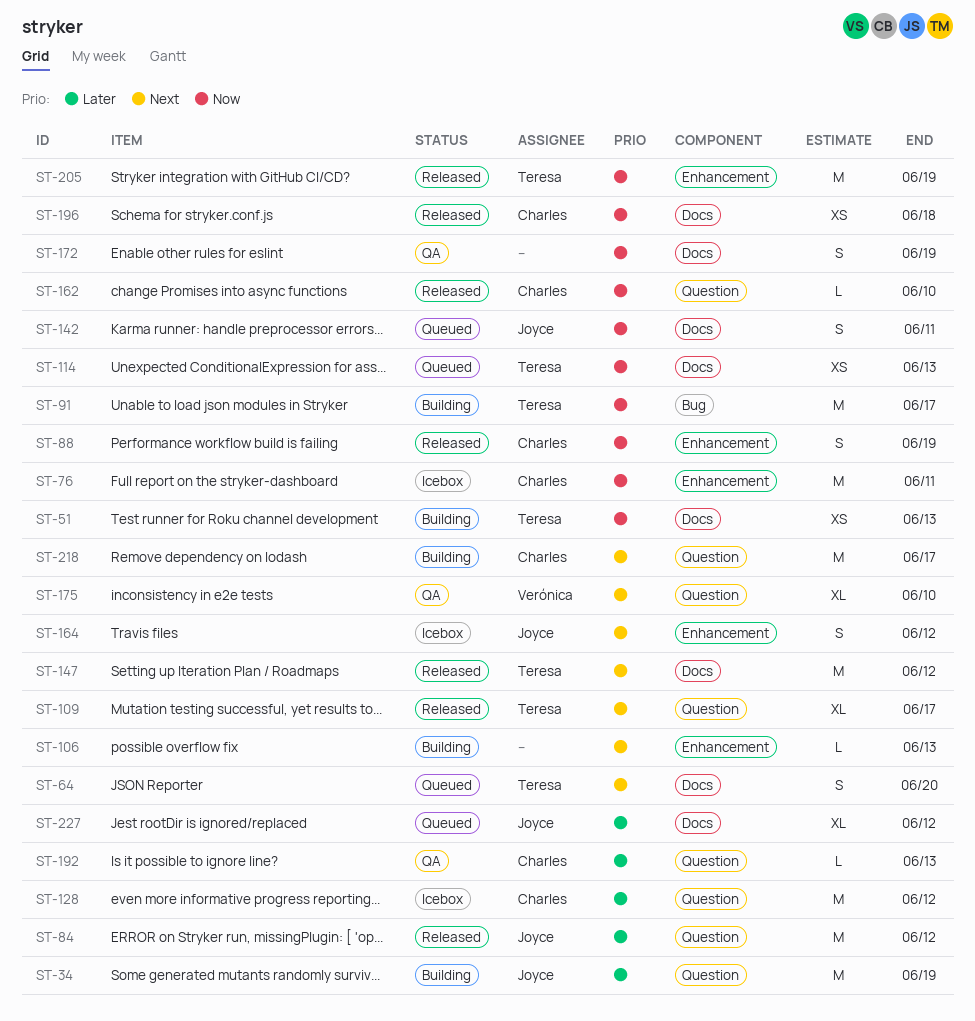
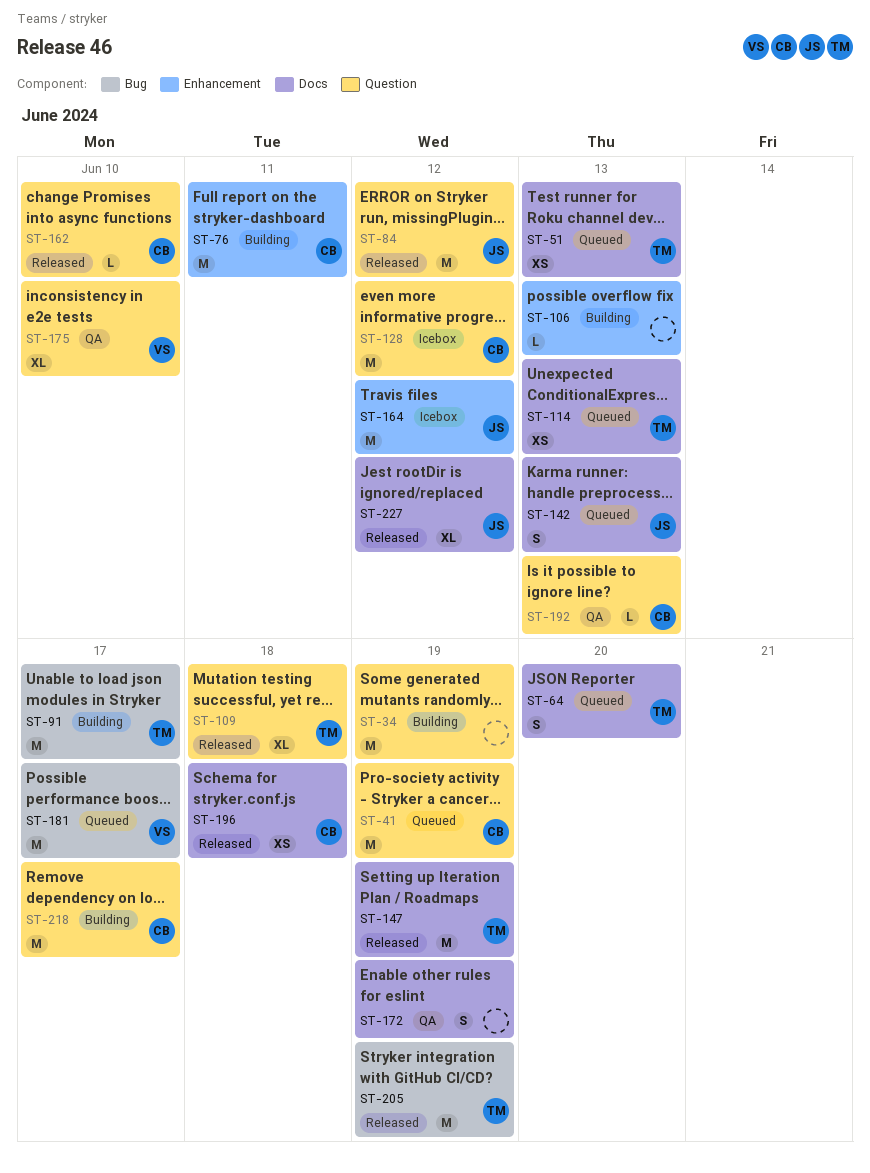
ST-34, owner: Joyce -> none
ST-41: none -> present
ST-51, status: Building -> Queued
ST-76, status: Icebox -> Building
ST-88: present -> none
ST-109, due: Jun 17 -> Jun 18
ST-142, due: Jun 11 -> Jun 13
ST-147, due: Jun 12 -> Jun 19
ST-164, estimate: S -> M
ST-181: none -> present
ST-205, label: Enhancement -> Bug
ST-227, status: Queued -> Released

